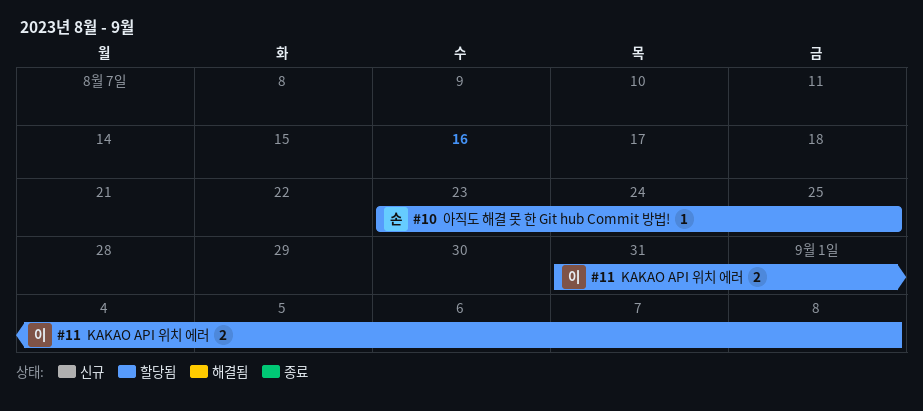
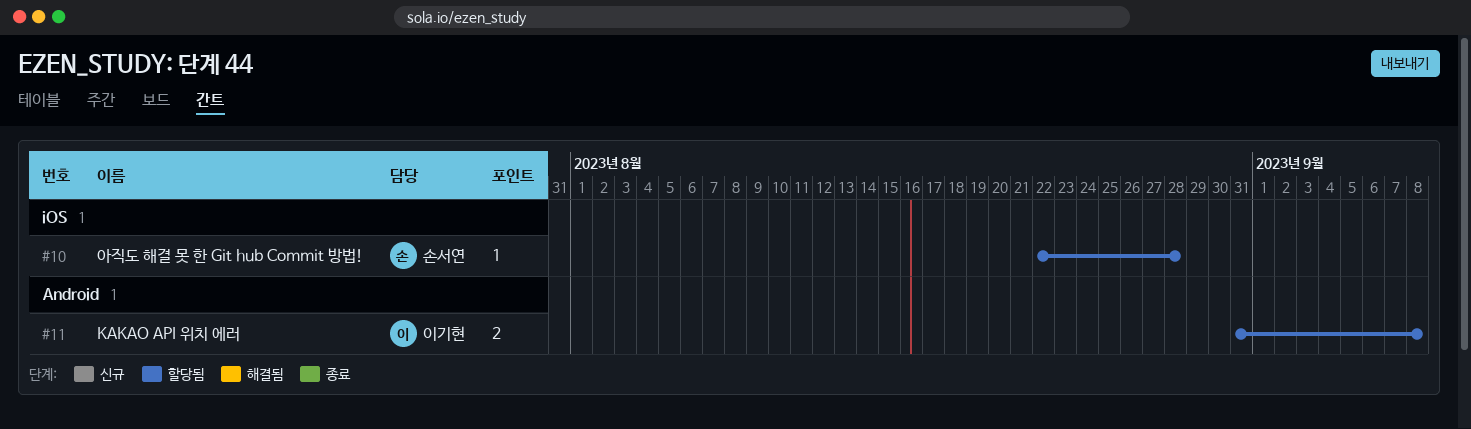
#10, start: Aug 23 -> Aug 22
#10, due: Aug 25 -> Aug 28

